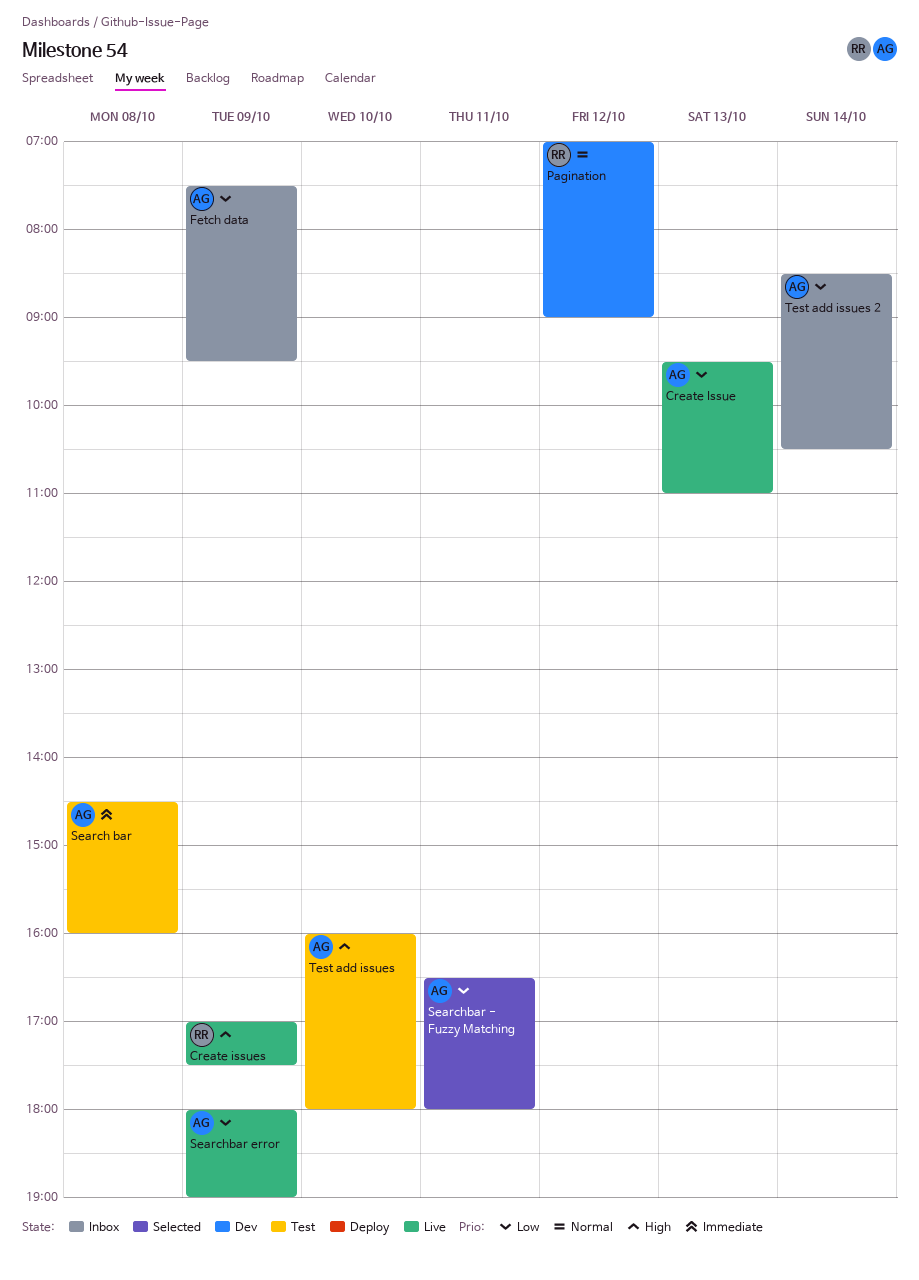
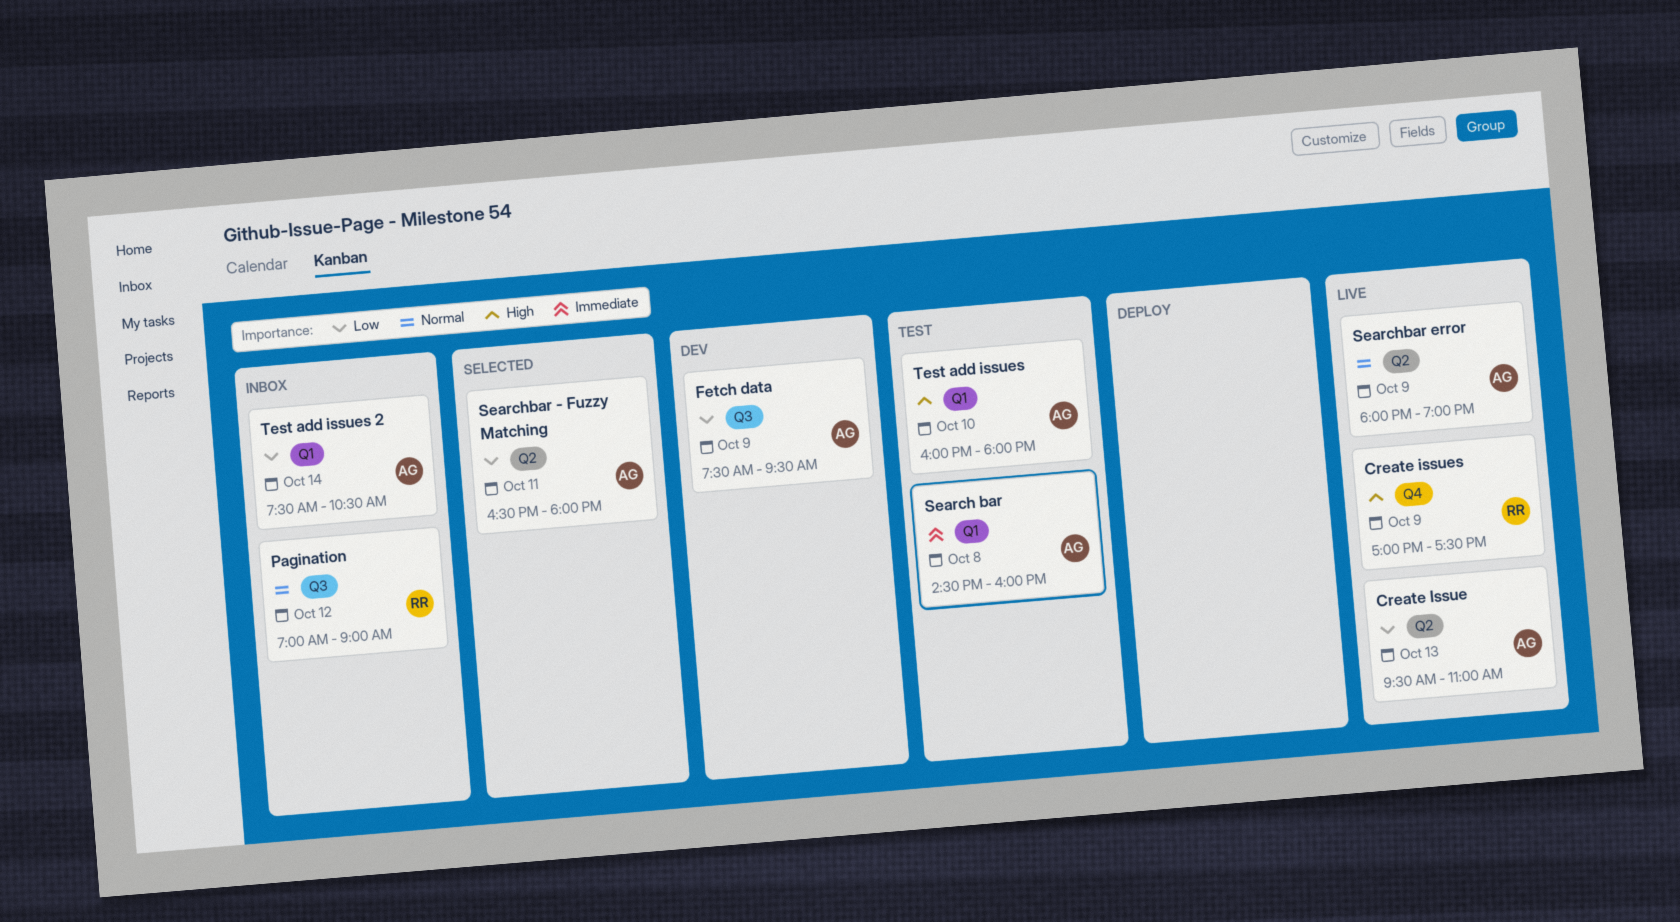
Fetch data, status: Inbox -> Dev
Pagination, status: Dev -> Inbox
Searchbar error, priority: Low -> Normal
Test add issues 2, begins: 08:30 -> 07:30

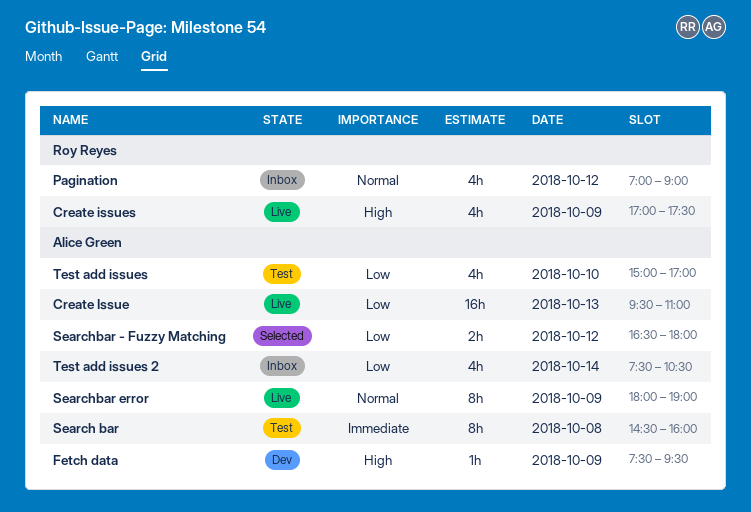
Fetch data, priority: Low -> High
Searchbar - Fuzzy Matching, day: Oct 11 -> Oct 12
Test add issues, priority: High -> Low
Test add issues, begins: 16:00 -> 15:00
Test add issues, ends: 18:00 -> 17:00

